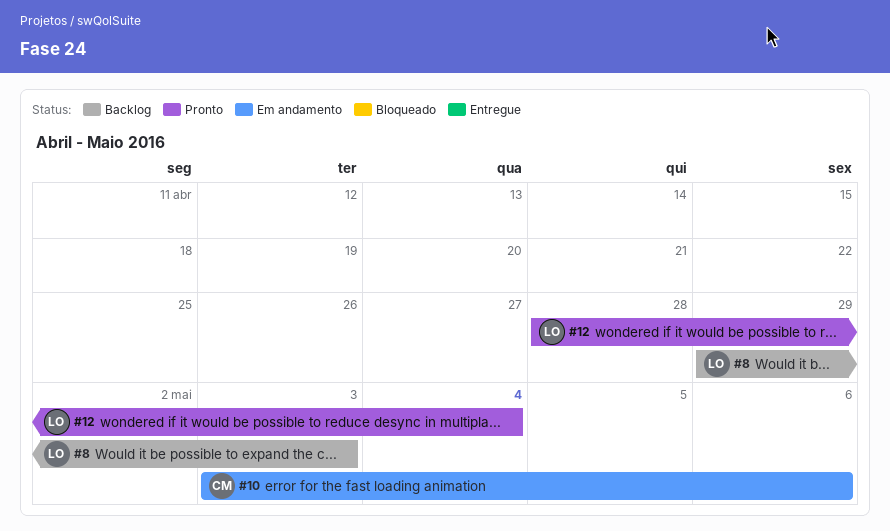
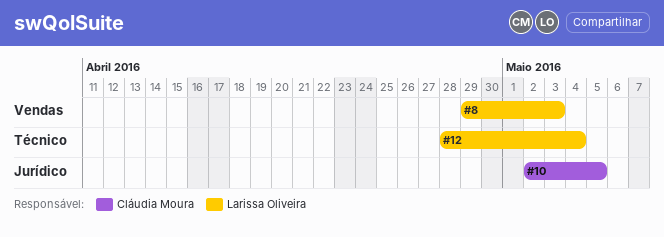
#10, start: May 3 -> May 2
#10, due: May 6 -> May 5

